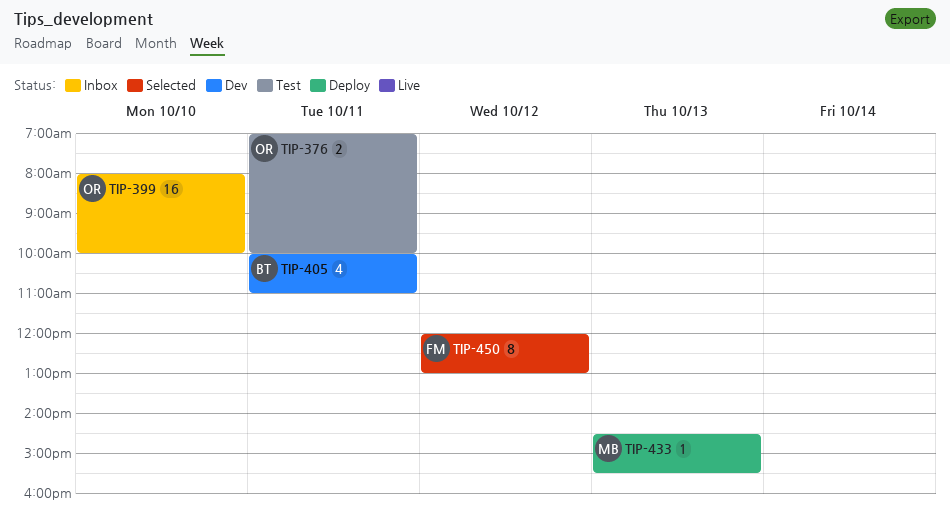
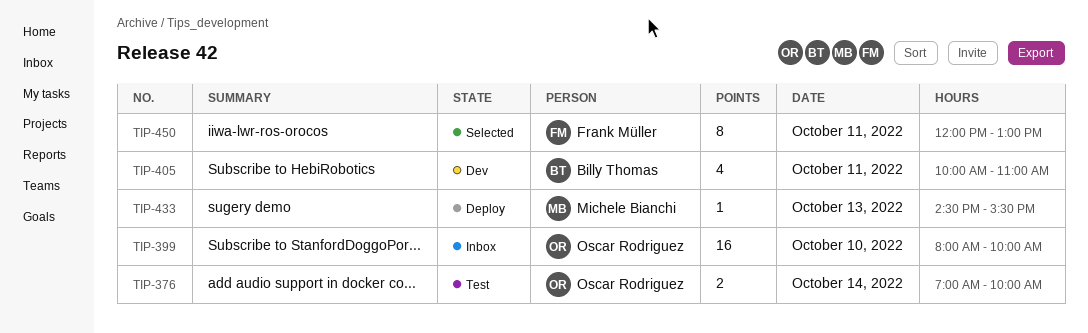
TIP-376, day: Oct 11 -> Oct 14
TIP-450, day: Oct 12 -> Oct 11

